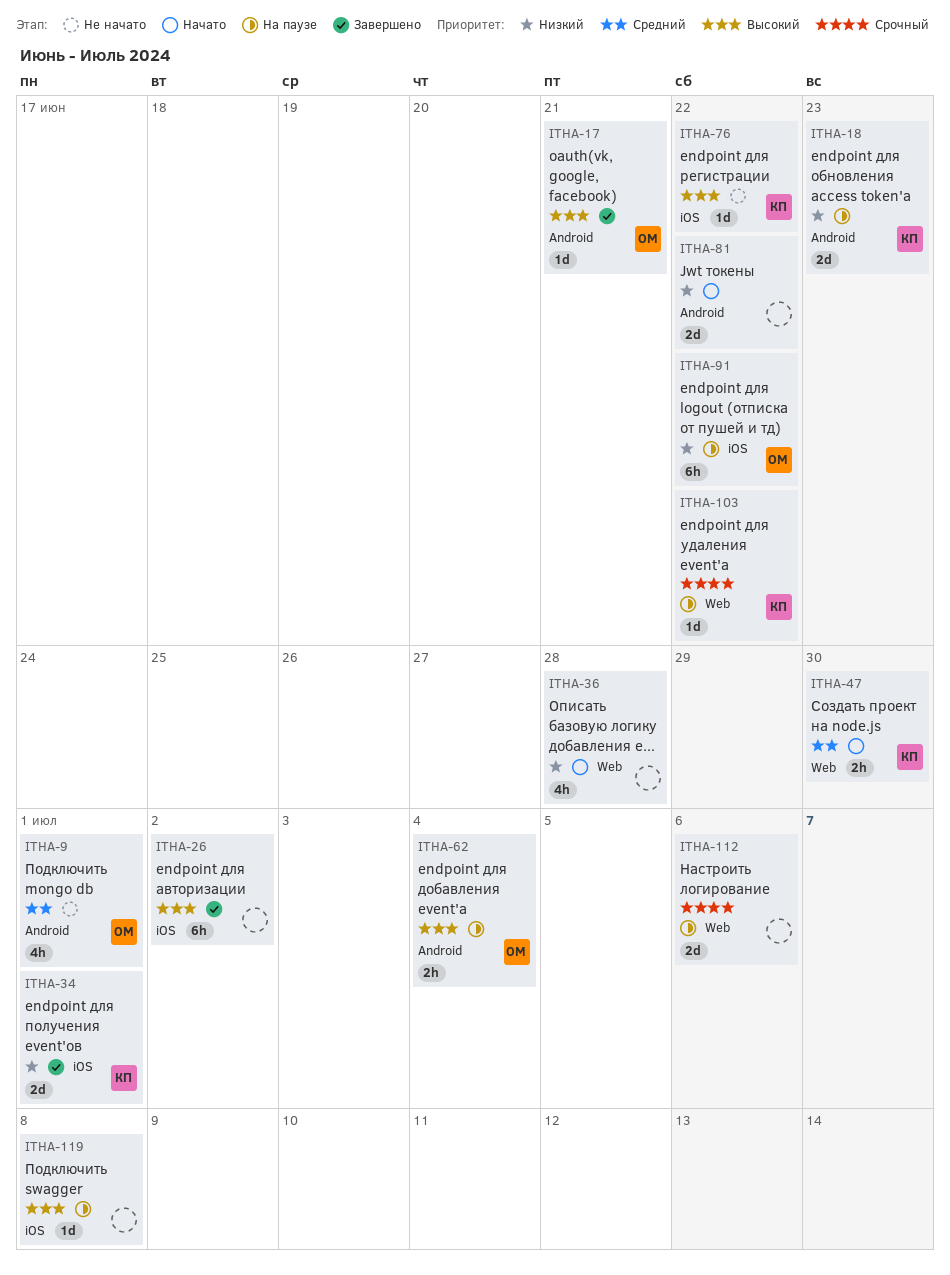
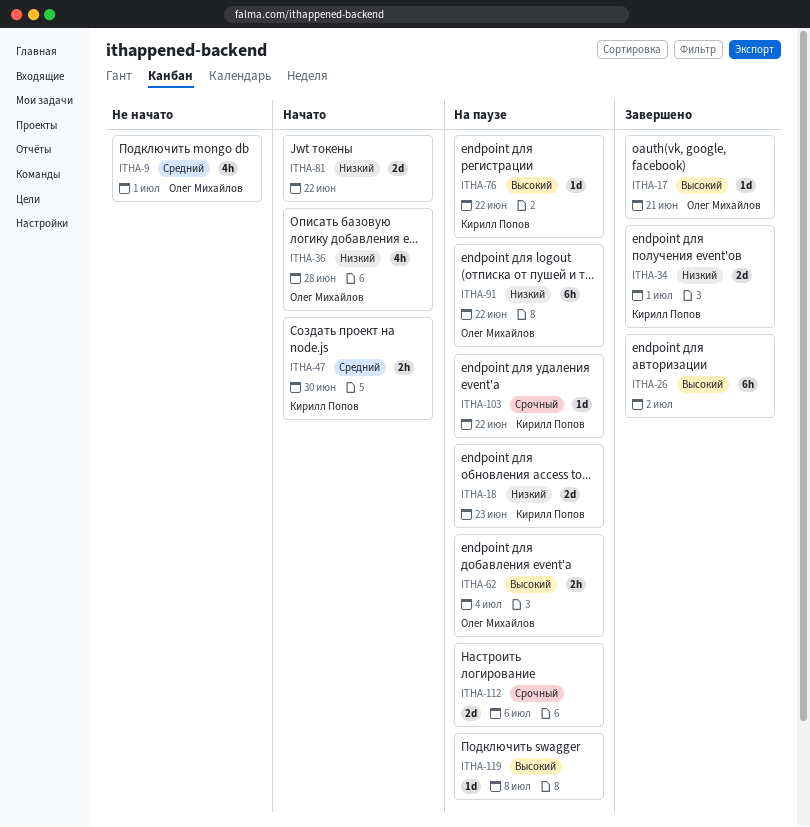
ITHA-36, owner: none -> Олег Михайлов
ITHA-76, status: Не начато -> На паузе

